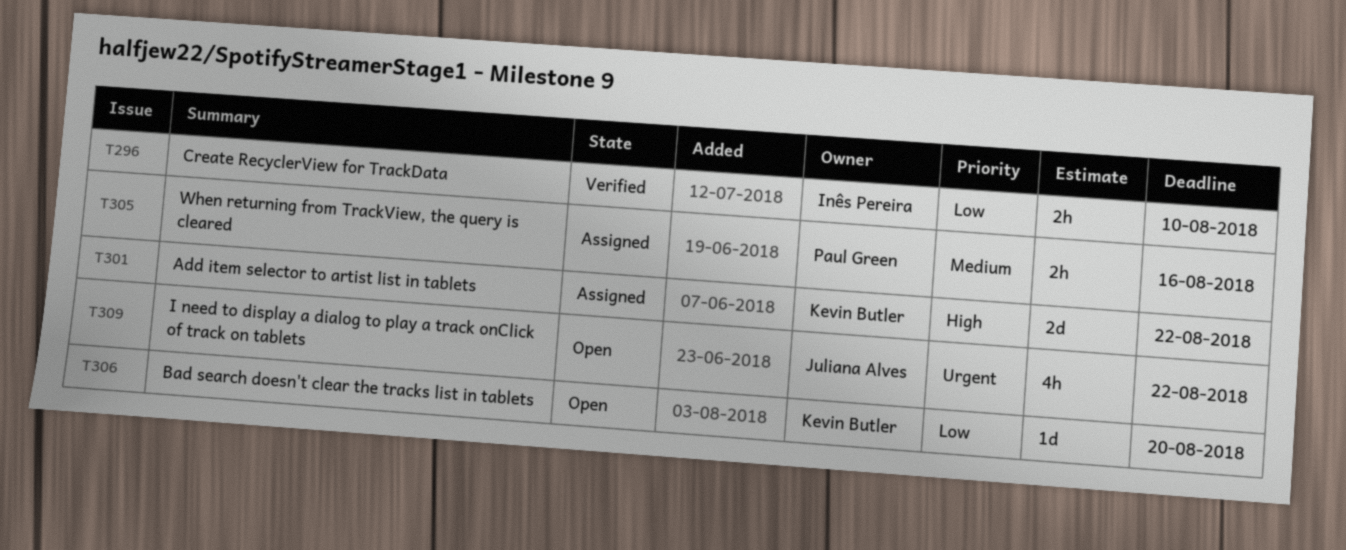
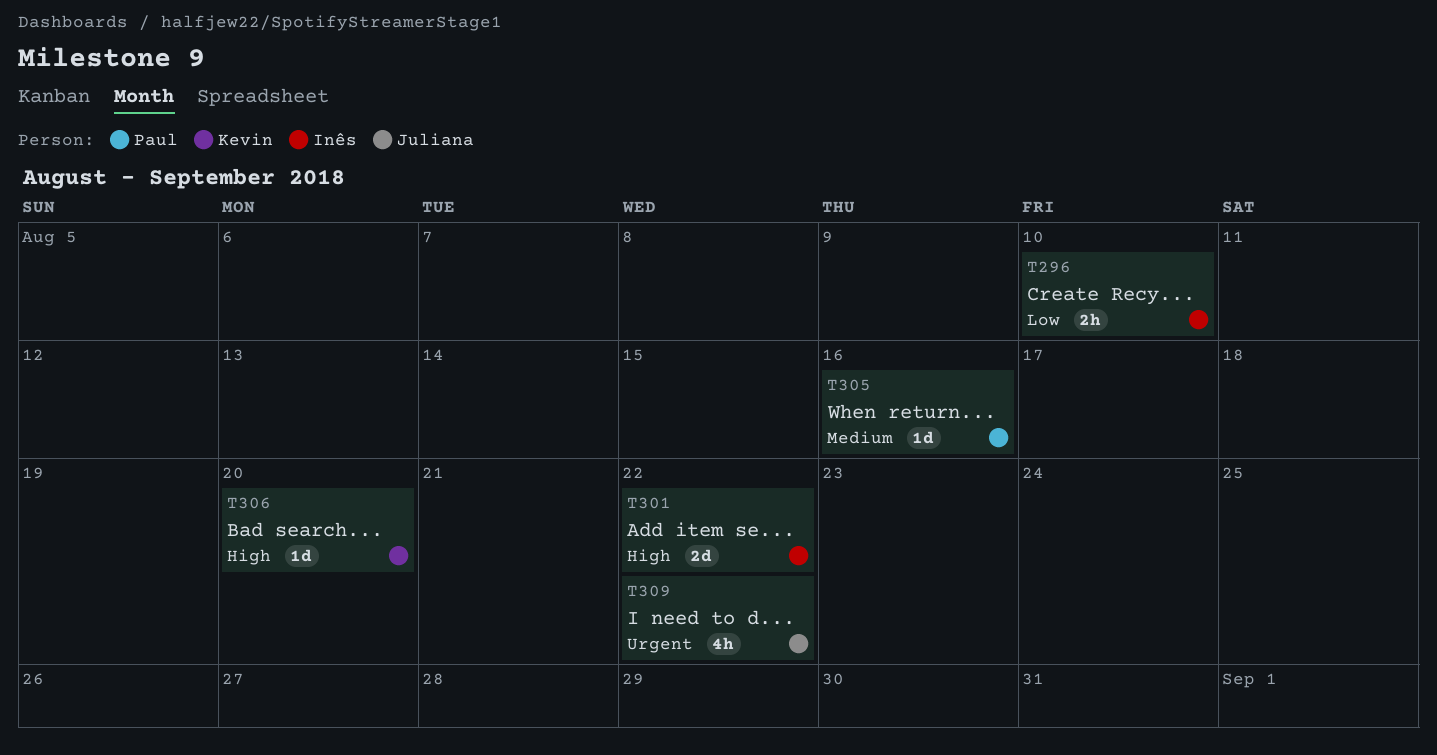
T301, owner: Kevin Butler -> Inês Pereira
T305, estimate: 2h -> 1d
T306, priority: Low -> High

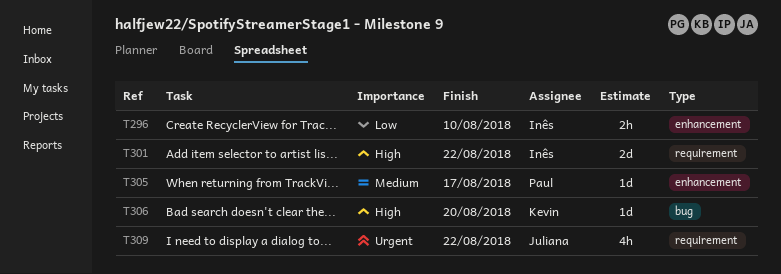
T305, due: Aug 16 -> Aug 17

